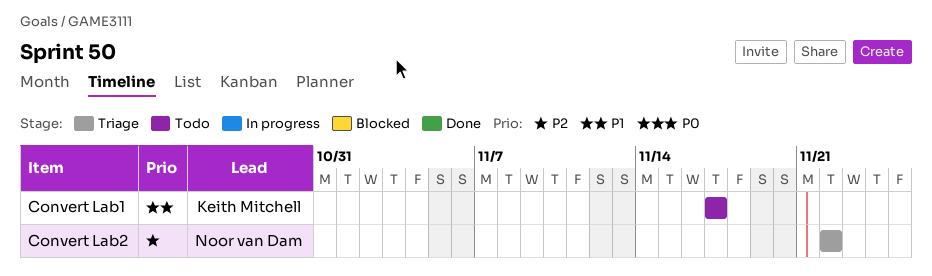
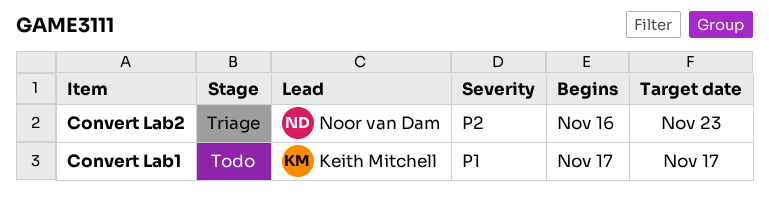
Convert Lab2, start: Nov 22 -> Nov 16
Convert Lab2, due: Nov 22 -> Nov 23

